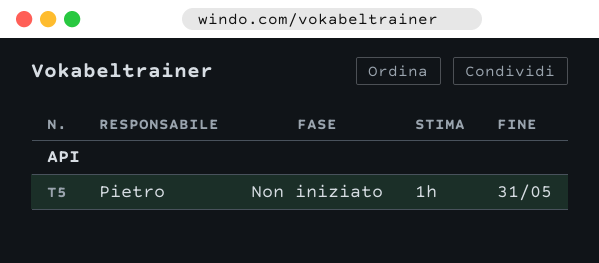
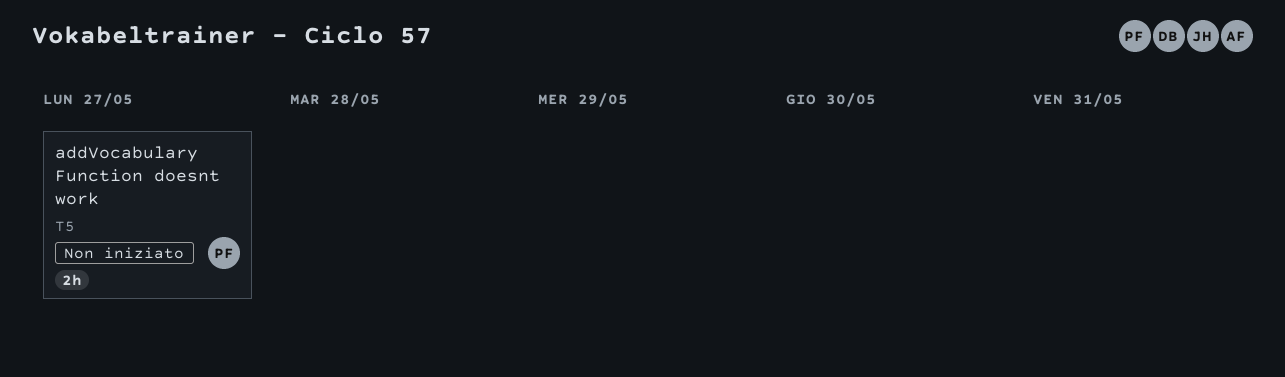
T5, estimate: 1h -> 2h
T5, due: May 31 -> May 27

